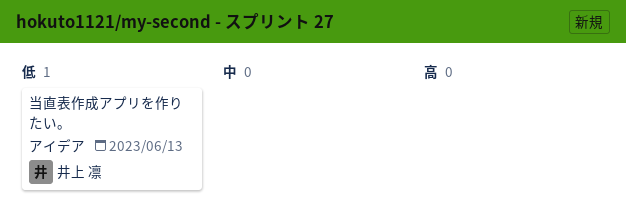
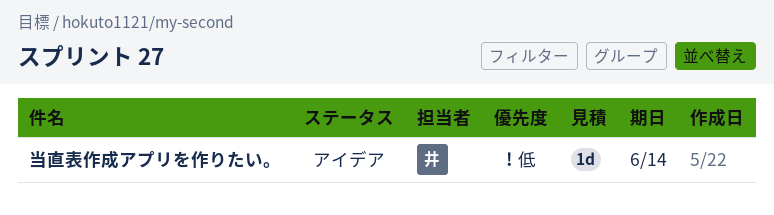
当直表作成アプリを作りたい。, due: Jun 13 -> Jun 14

